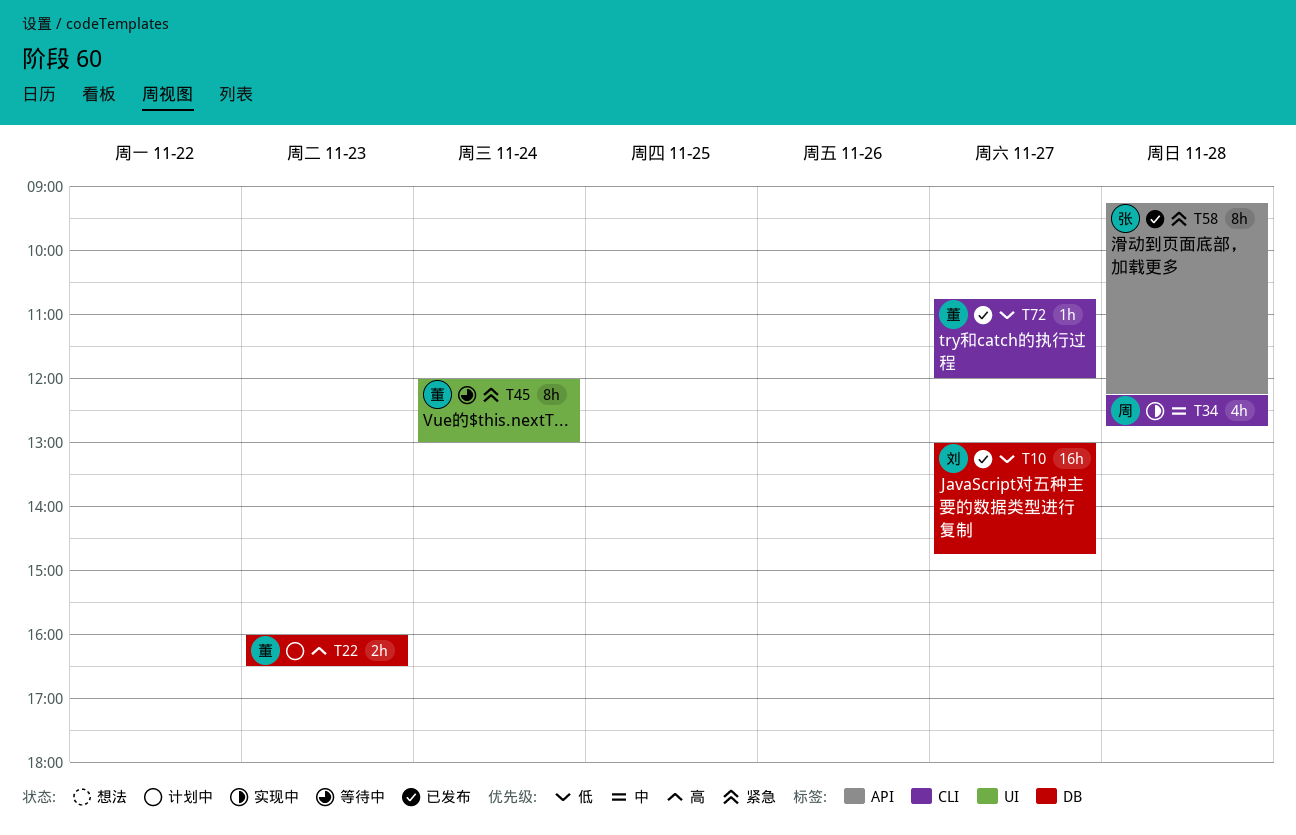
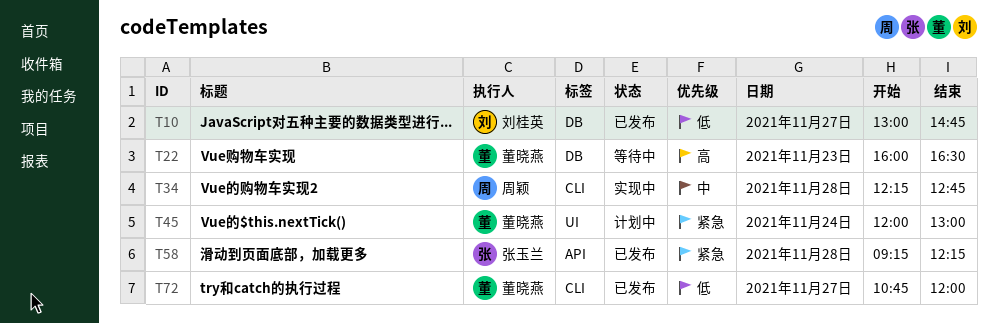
T22, status: 计划中 -> 等待中
T45, status: 等待中 -> 计划中

